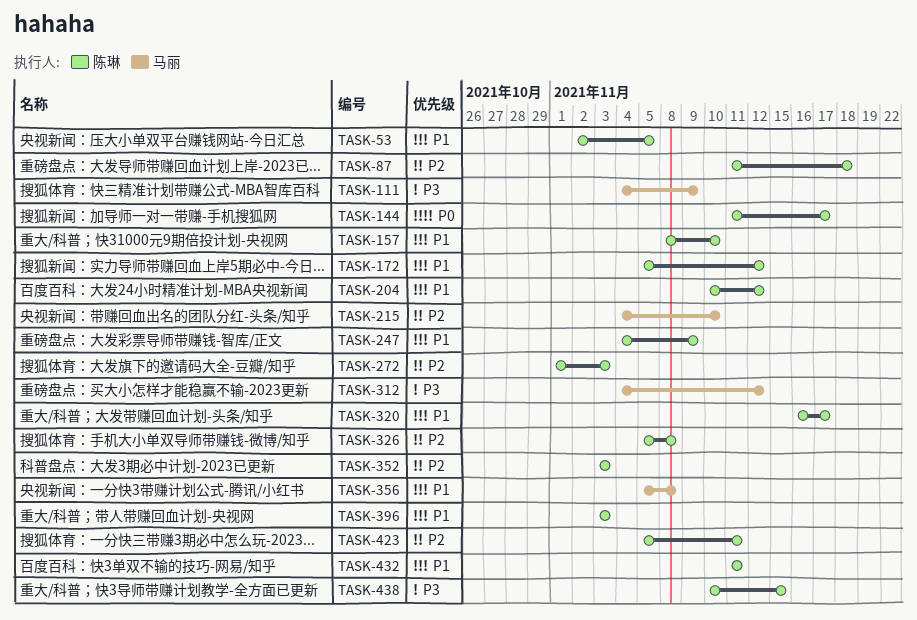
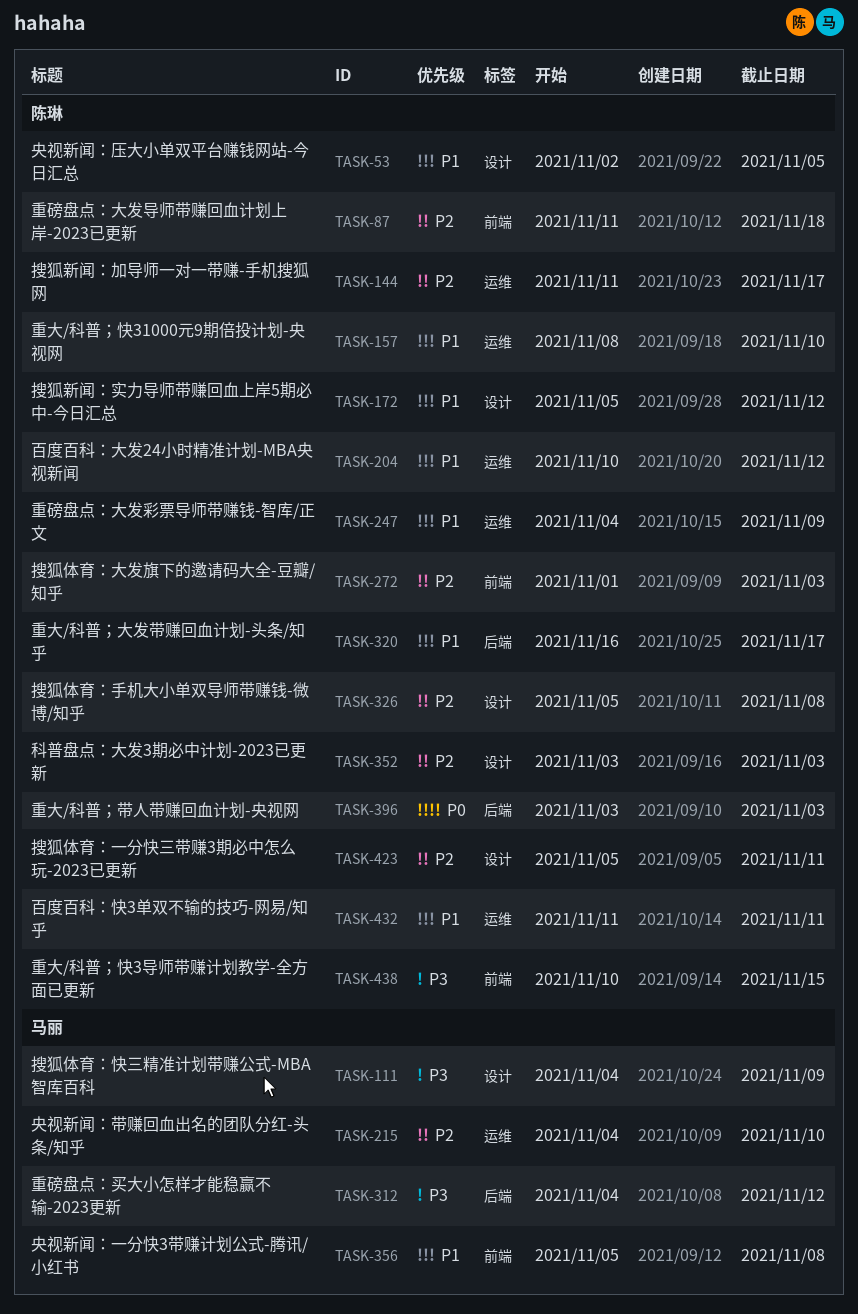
TASK-144, priority: P0 -> P2
TASK-396, priority: P1 -> P0

